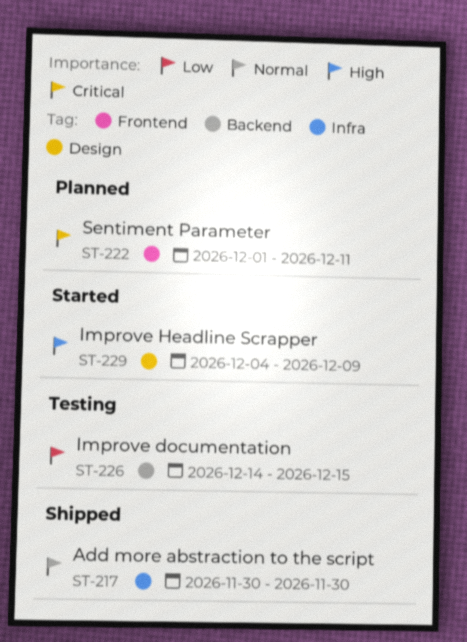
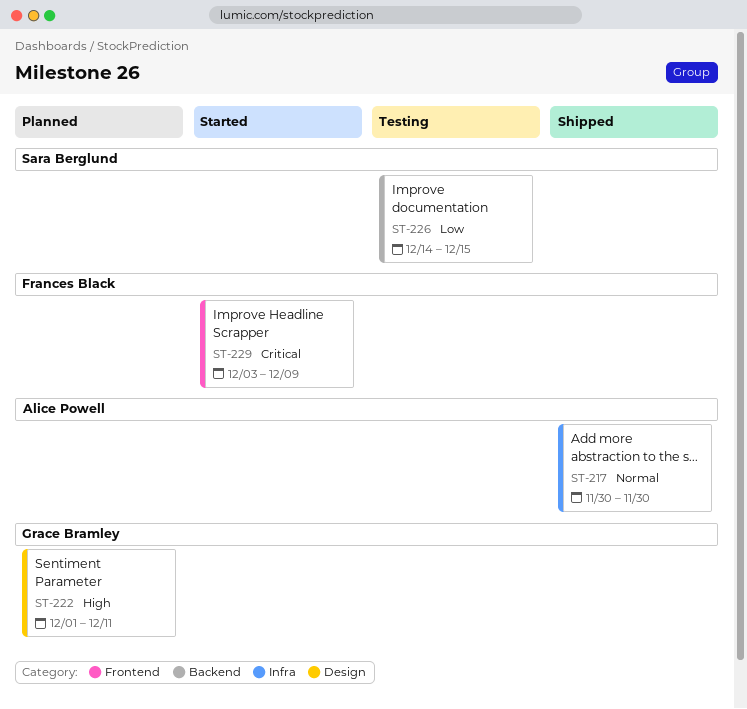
ST-222, priority: Critical -> High
ST-222, label: Frontend -> Design
ST-229, priority: High -> Critical
ST-229, label: Design -> Frontend
ST-229, start: Dec 4 -> Dec 3

